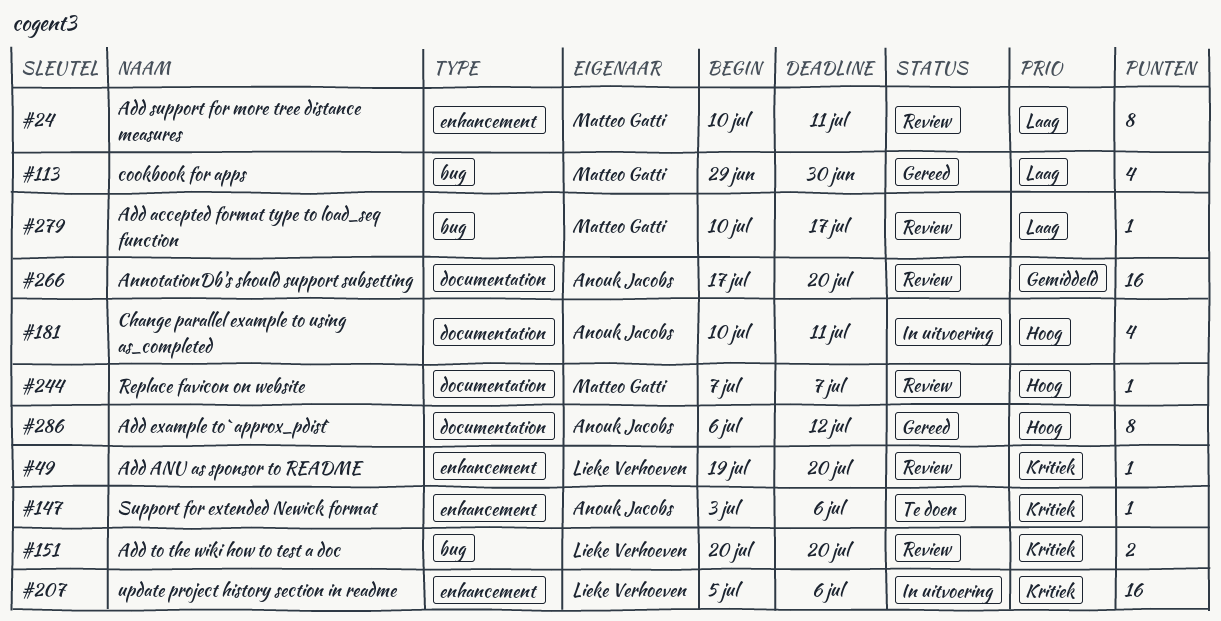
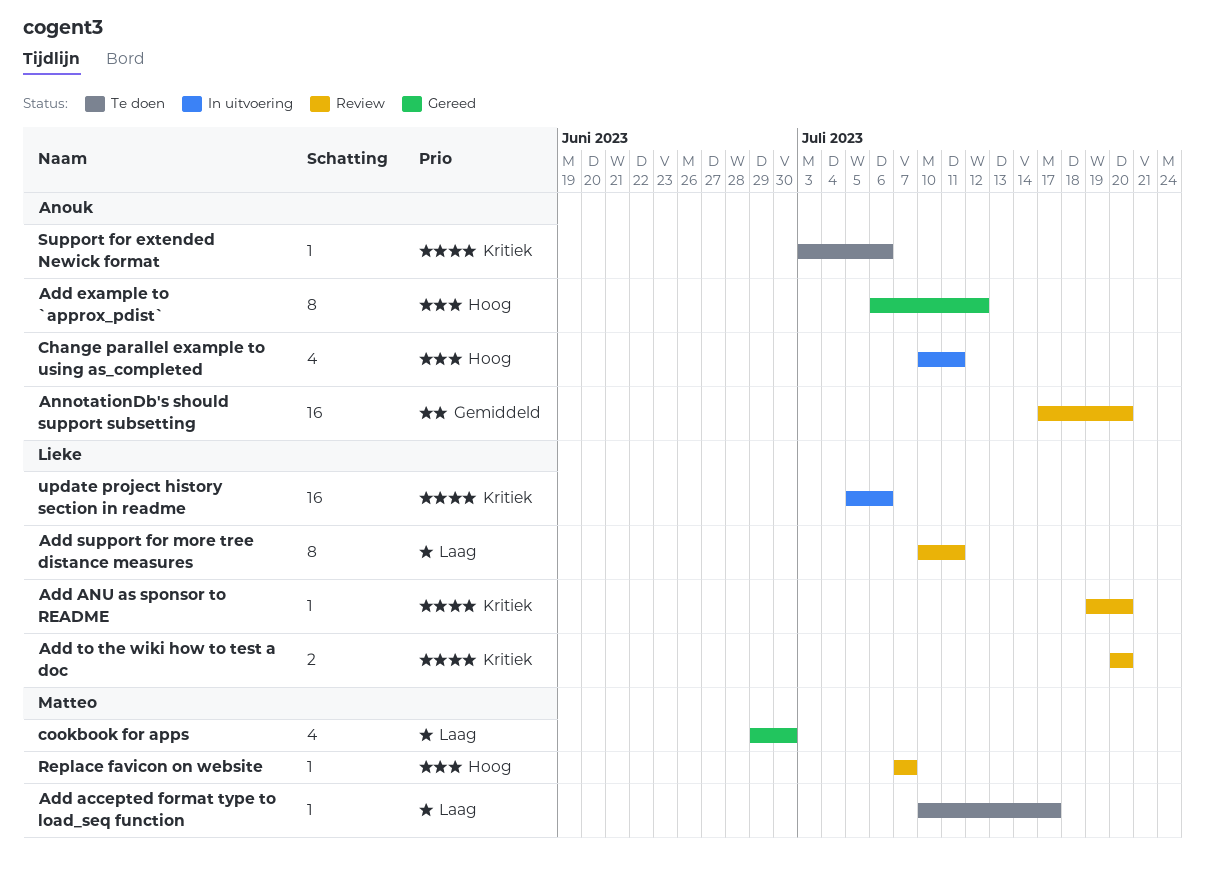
Add accepted format type to load_seq function, status: Review -> Te doen
Add support for more tree distance measures, owner: Matteo Gatti -> Lieke Verhoeven

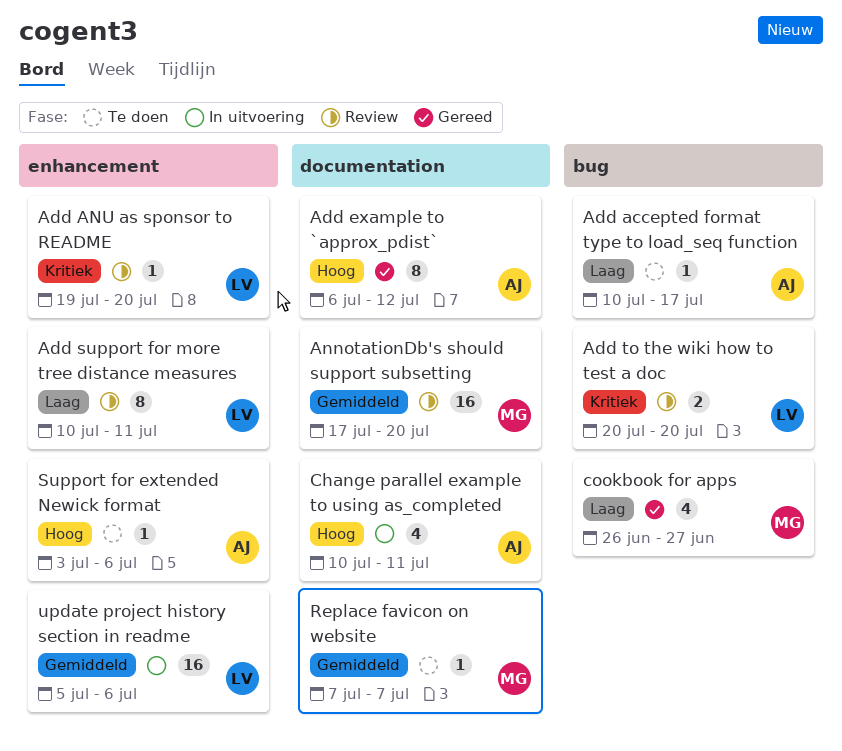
Add accepted format type to load_seq function, owner: Matteo -> Anouk
AnnotationDb's should support subsetting, owner: Anouk -> Matteo
cookbook for apps, start: Jun 29 -> Jun 26
cookbook for apps, due: Jun 30 -> Jun 27
Replace favicon on website, status: Review -> Te doen
Replace favicon on website, priority: Hoog -> Gemiddeld
Support for extended Newick format, priority: Kritiek -> Hoog
update project history section in readme, priority: Kritiek -> Gemiddeld

